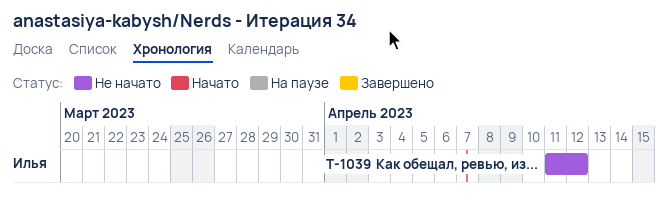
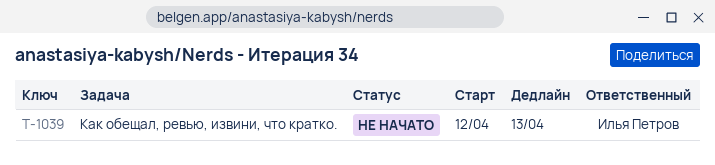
T-1039, start: Apr 11 -> Apr 12
T-1039, due: Apr 12 -> Apr 13

